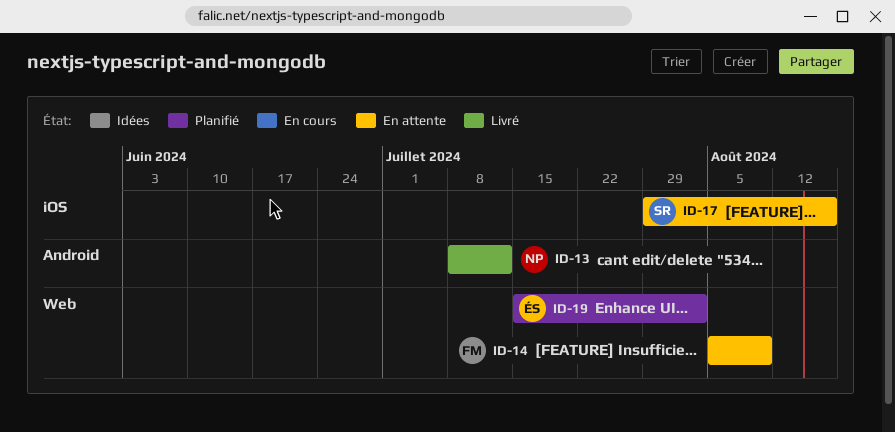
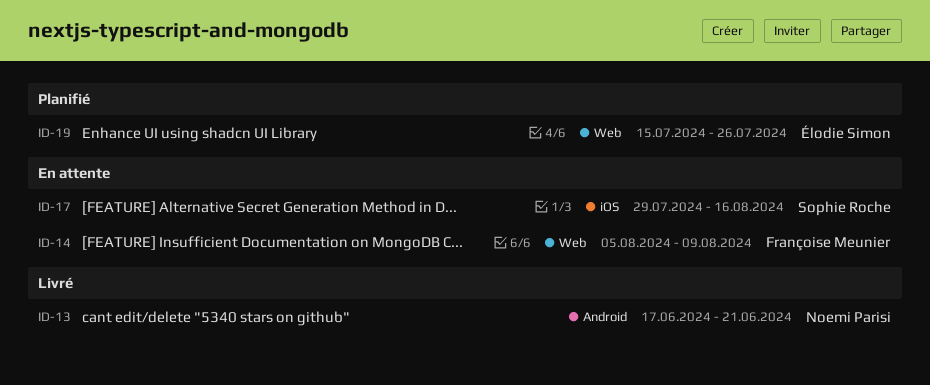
ID-13, start: Jul 8 -> Jun 17
ID-13, due: Jul 12 -> Jun 21
ID-19, due: Aug 2 -> Jul 26

